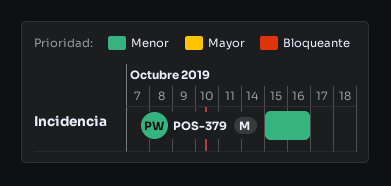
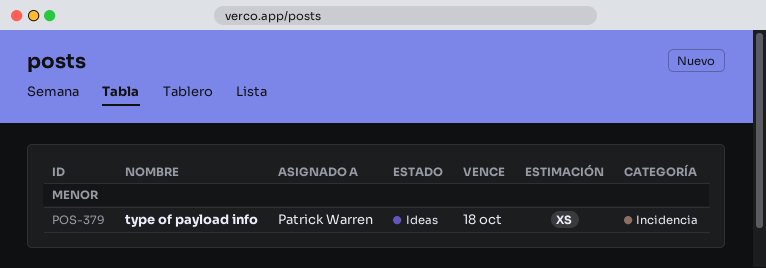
POS-379, estimate: M -> XS
POS-379, due: Oct 16 -> Oct 18

